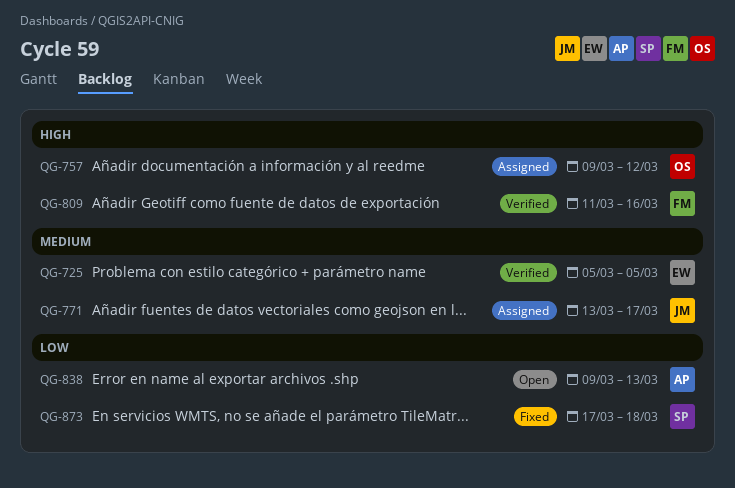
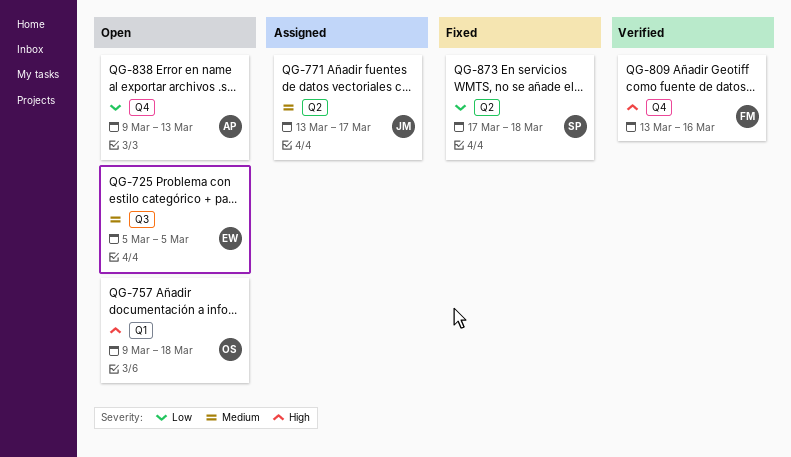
QG-725, status: Verified -> Open
QG-757, status: Assigned -> Open
QG-757, due: Mar 12 -> Mar 18
QG-809, start: Mar 11 -> Mar 13

